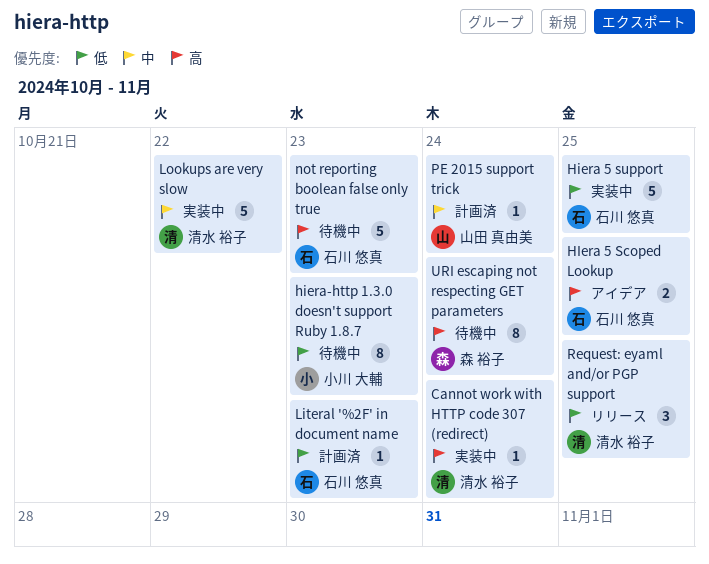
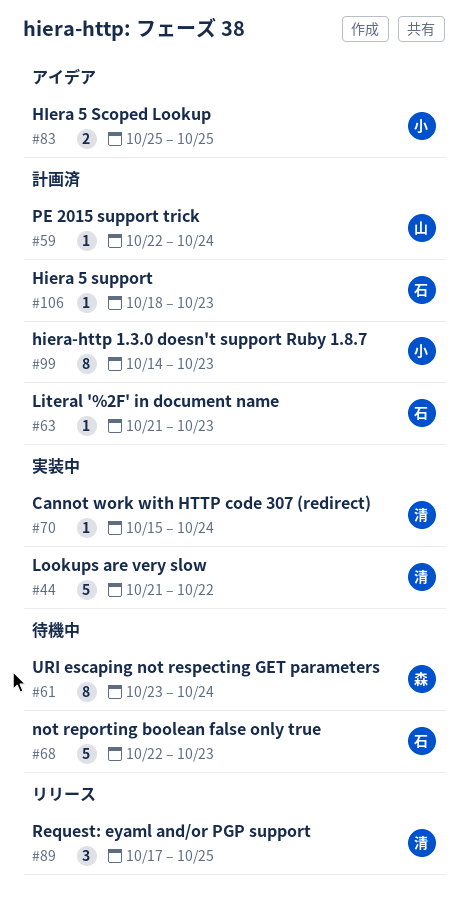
HIera 5 Scoped Lookup, owner: 石川 悠真 -> 小川 大輔
Hiera 5 support, status: 実装中 -> 計画済
Hiera 5 support, estimate: 5 -> 1
Hiera 5 support, due: Oct 25 -> Oct 23
hiera-http 1.3.0 doesn't support Ruby 1.8.7, status: 待機中 -> 計画済

